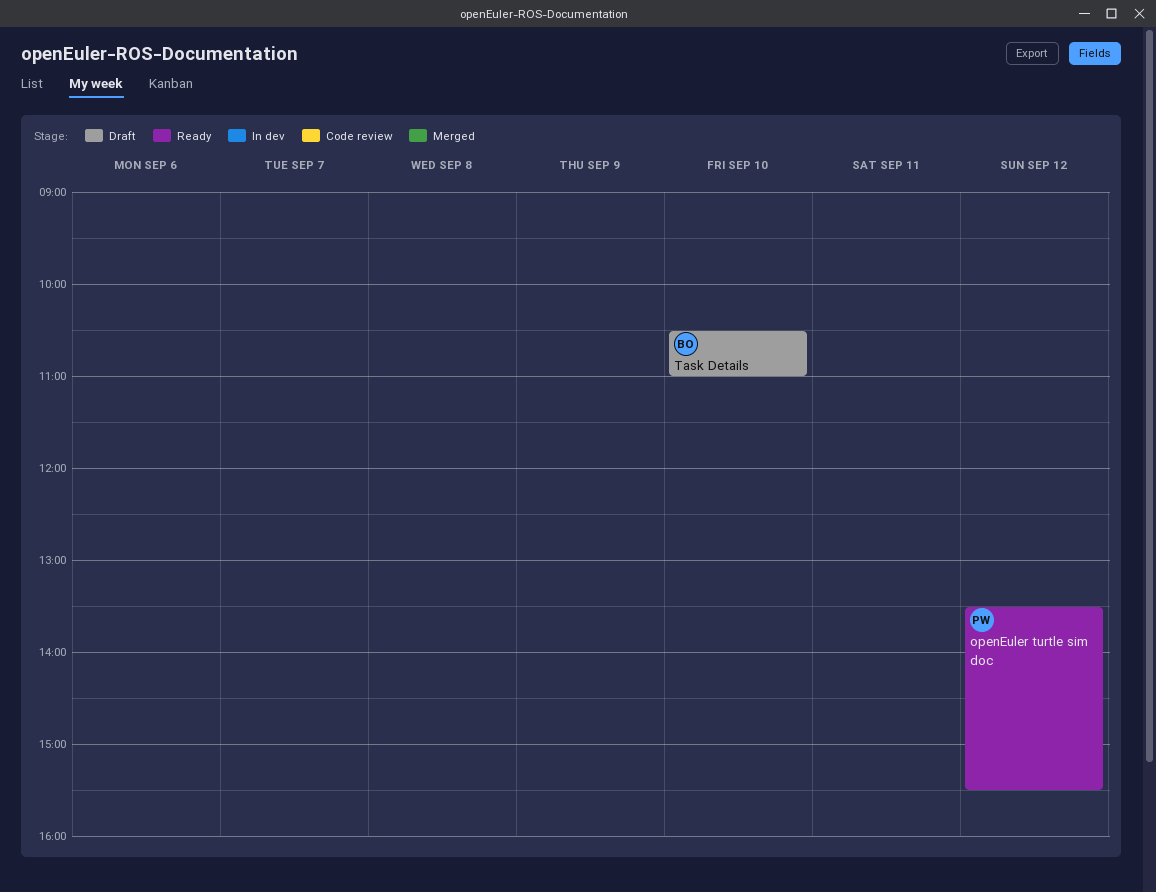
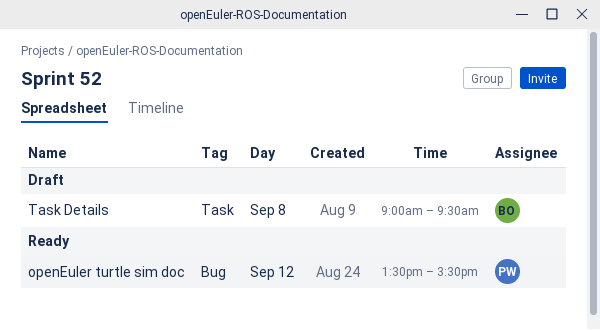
Task Details, day: Sep 10 -> Sep 8
Task Details, begins: 10:30 -> 09:00
Task Details, ends: 11:00 -> 09:30

